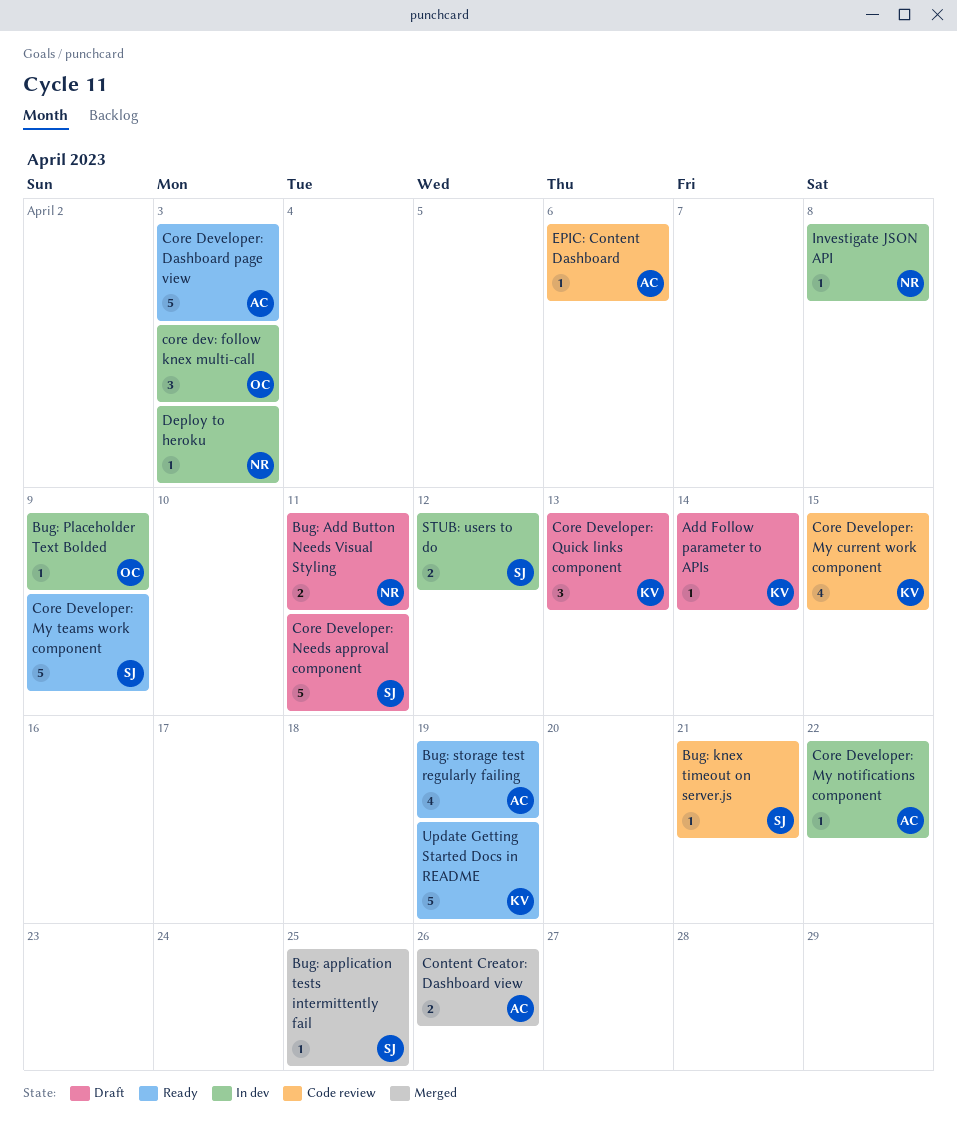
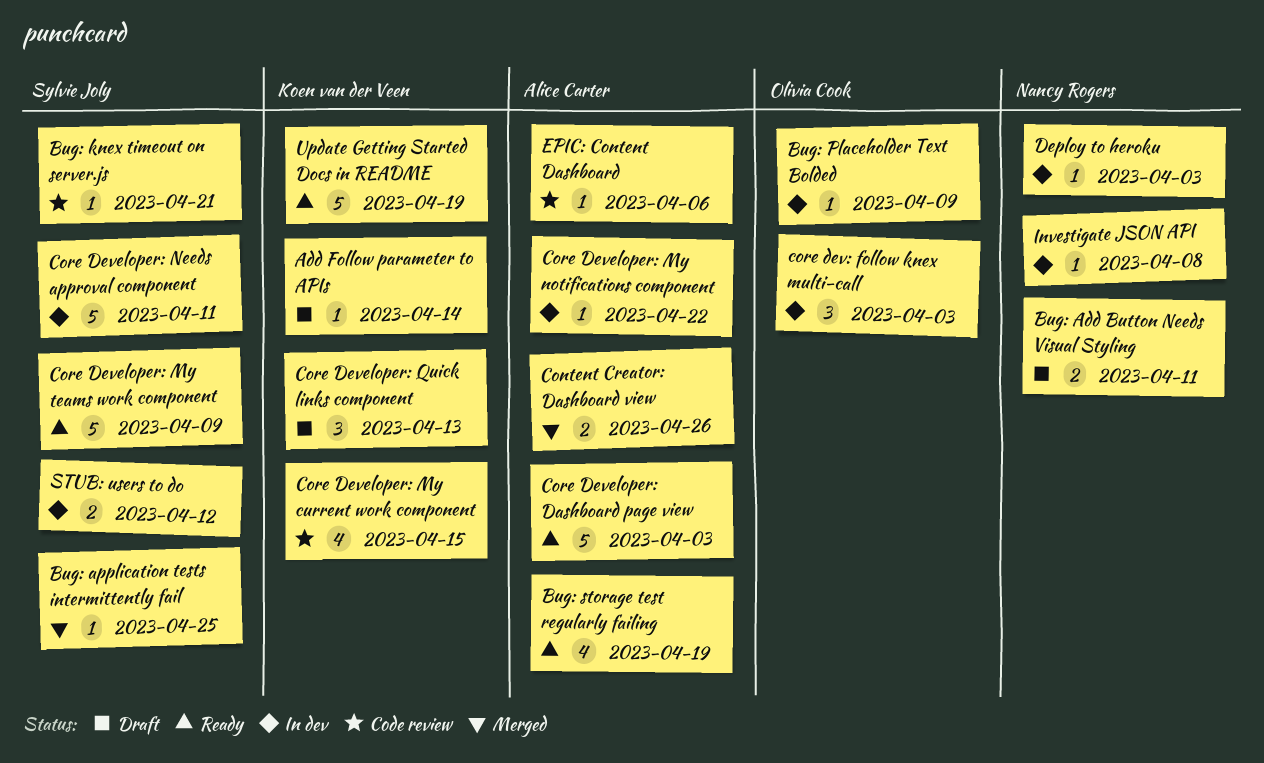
Core Developer: Needs approval component, status: Draft -> In dev

